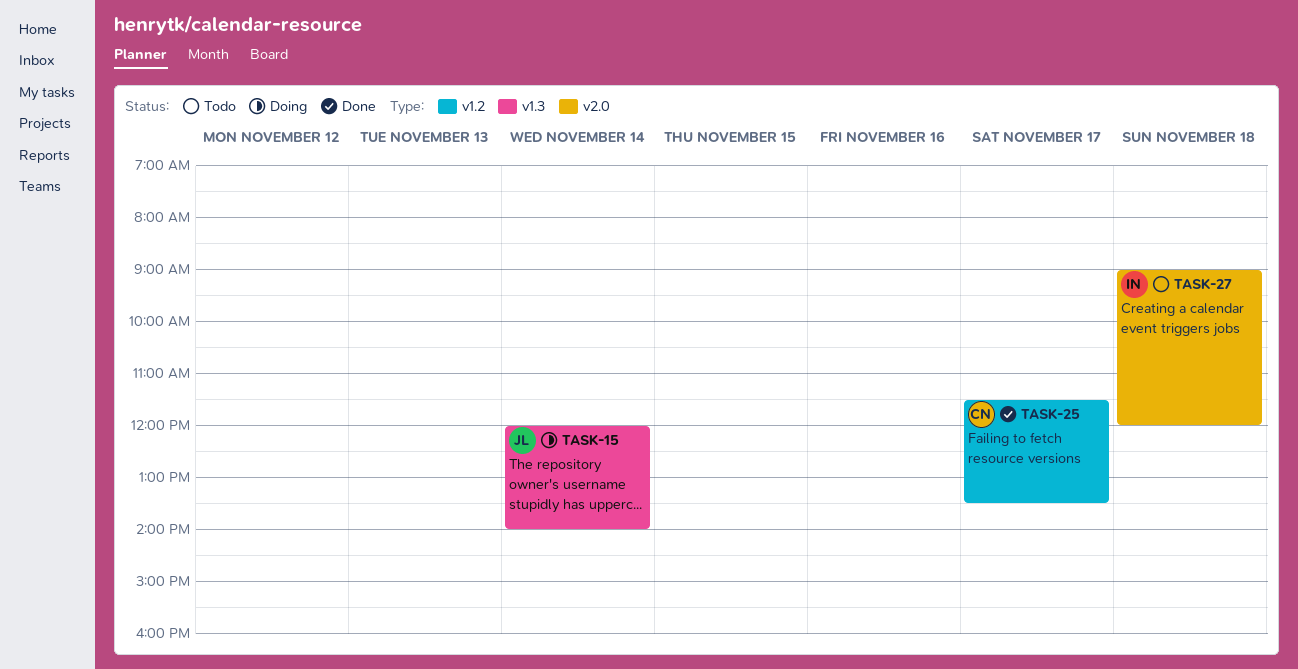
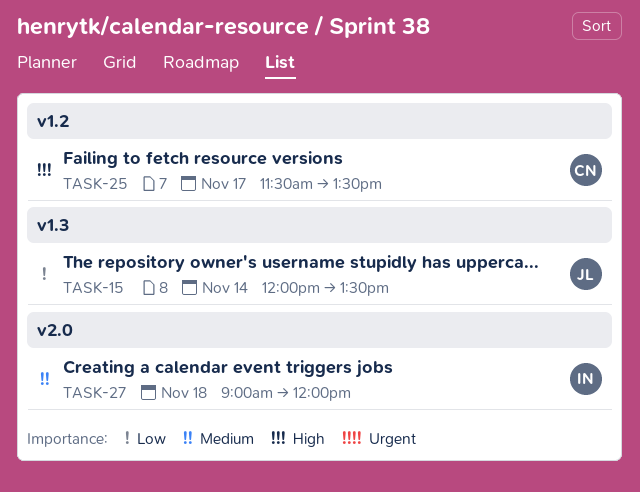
TASK-15, ends: 14:00 -> 13:30

